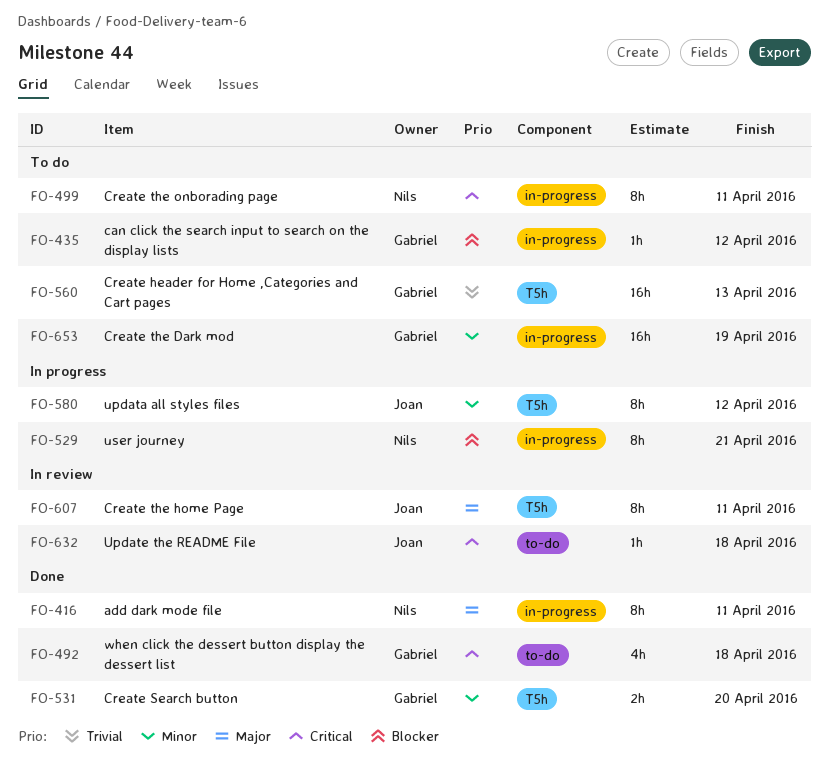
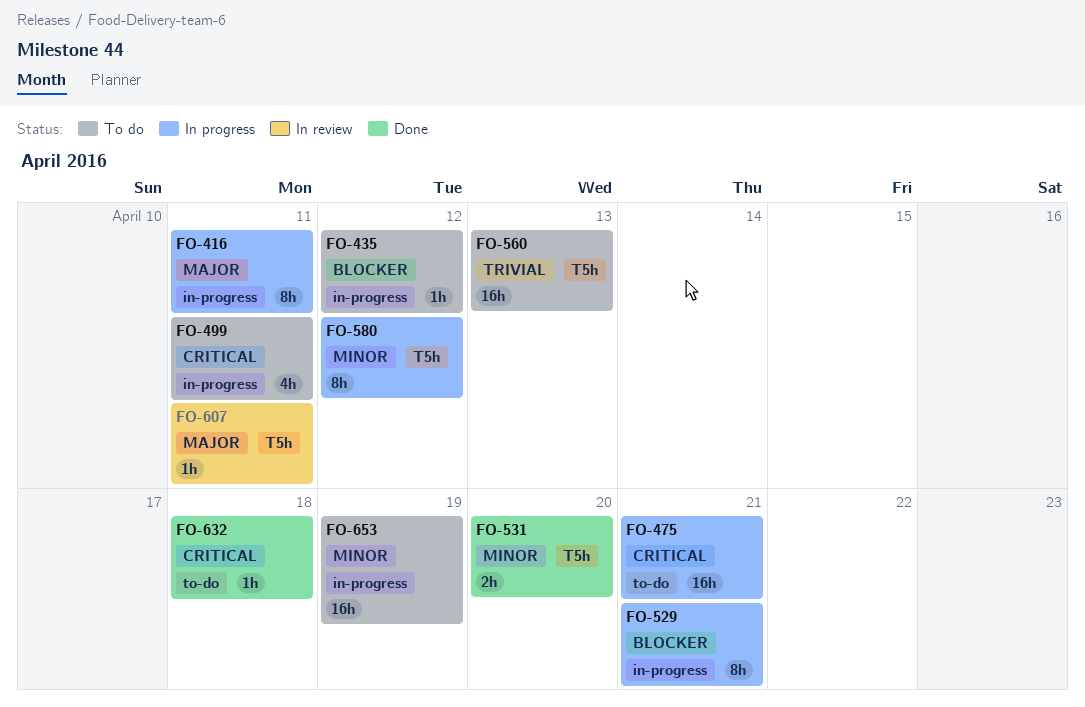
FO-416, status: Done -> In progress
FO-475: none -> present
FO-492: present -> none
FO-499, estimate: 8h -> 4h
FO-607, estimate: 8h -> 1h
FO-632, status: In review -> Done

